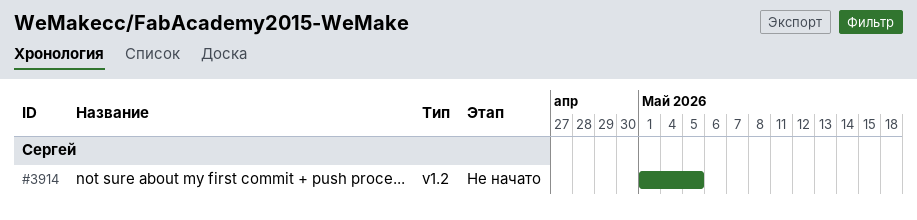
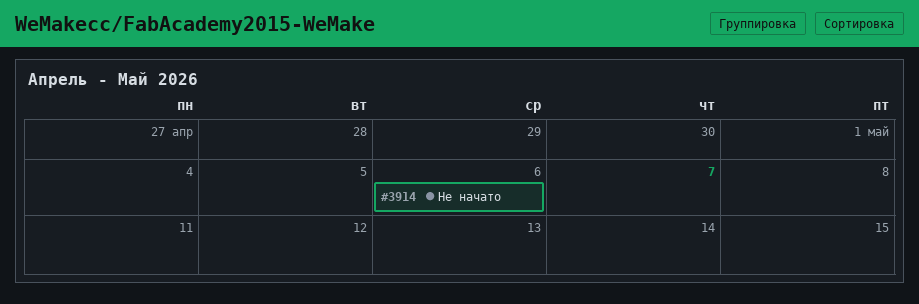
#3914, due: May 5 -> May 6

